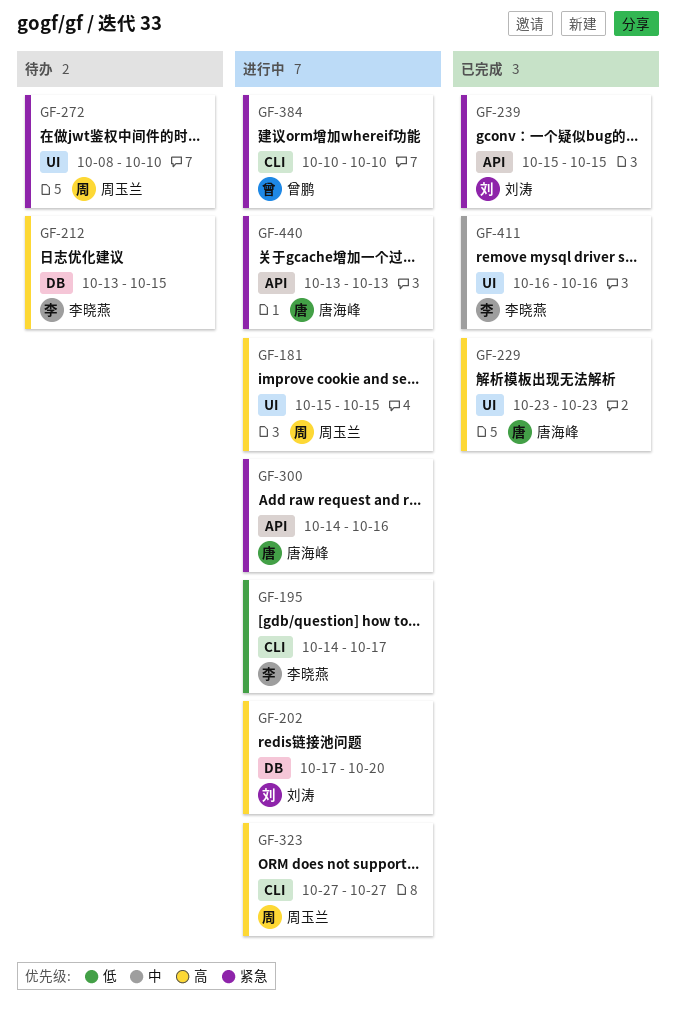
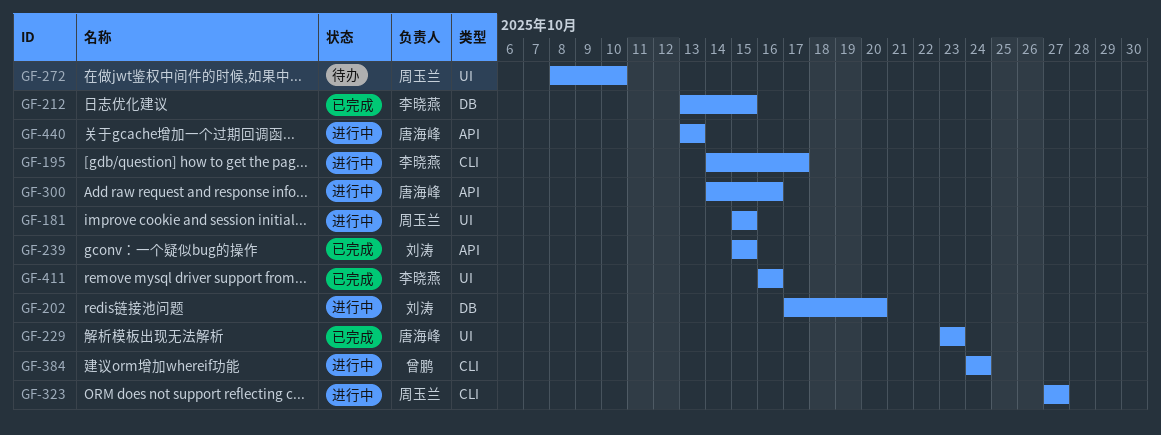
GF-212, status: 待办 -> 已完成
GF-384, start: Oct 10 -> Oct 24
GF-384, due: Oct 10 -> Oct 24

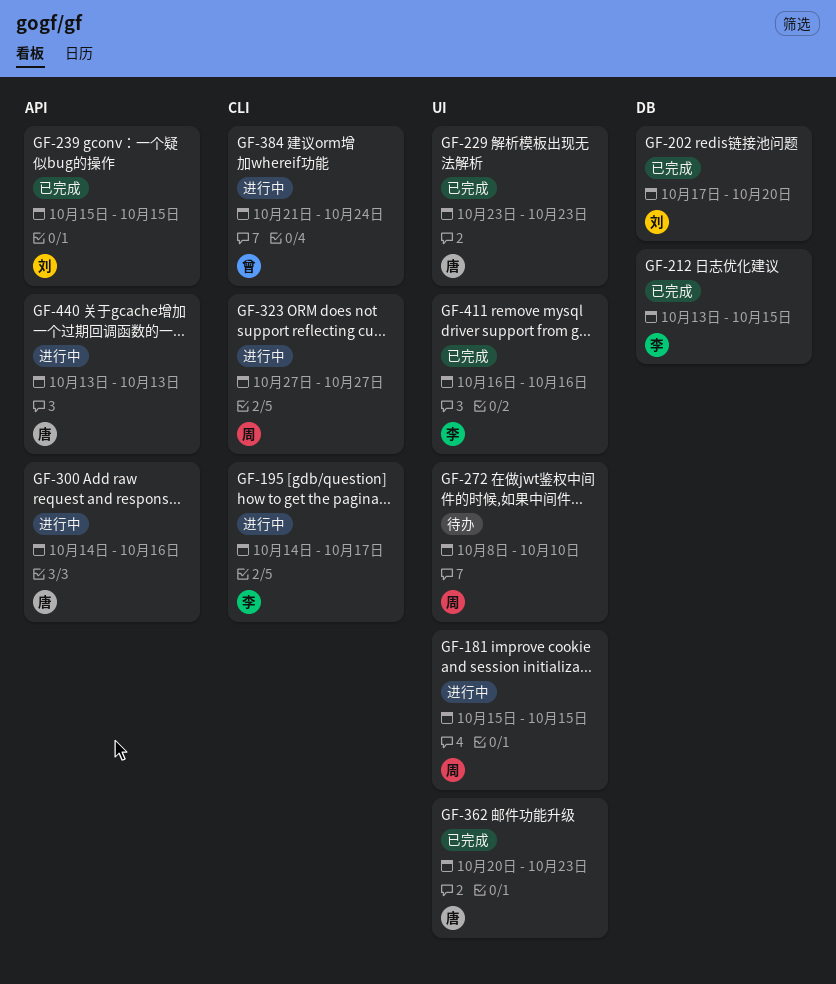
GF-202, status: 进行中 -> 已完成
GF-362: none -> present
GF-384, start: Oct 24 -> Oct 21

